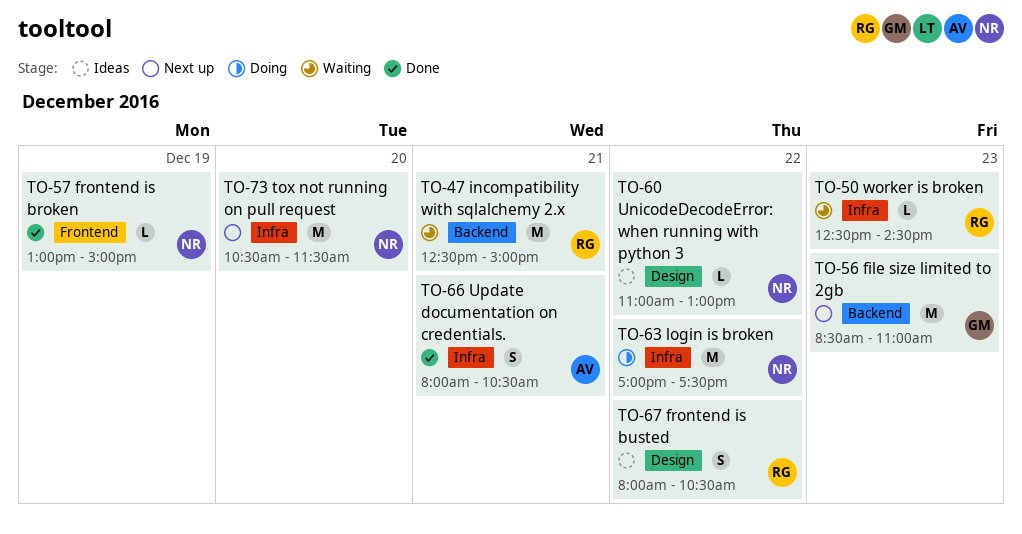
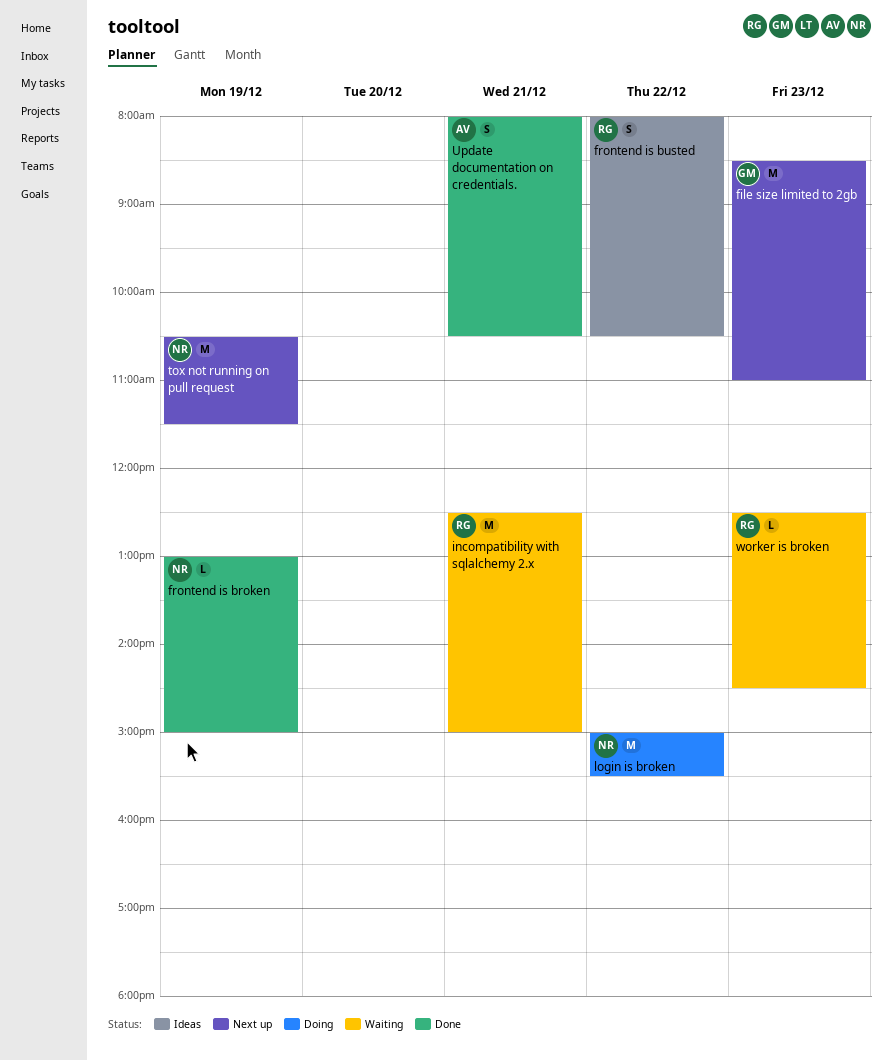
login is broken, begins: 17:00 -> 15:00
login is broken, ends: 17:30 -> 15:30
tox not running on pull request, day: Dec 20 -> Dec 19
UnicodeDecodeError: when running with python 3: present -> none

